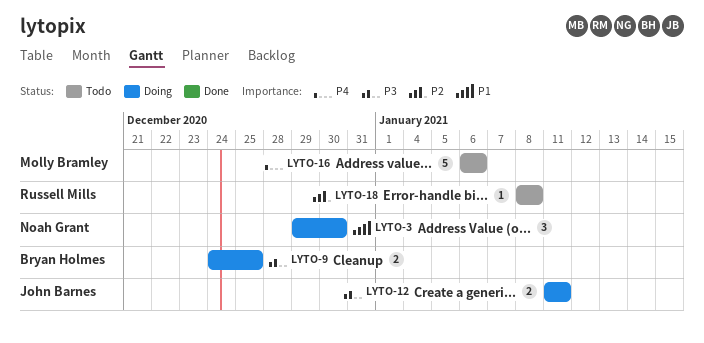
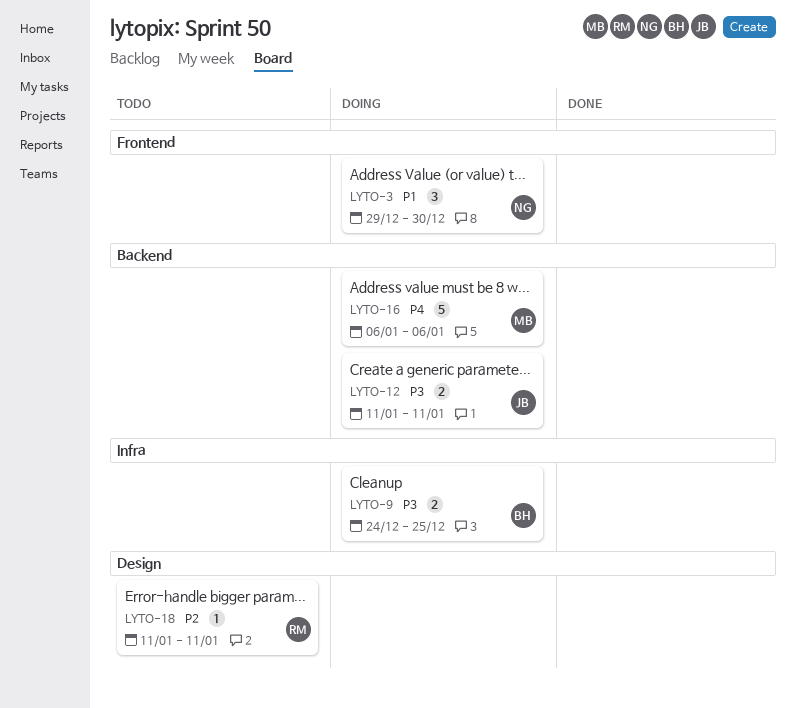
LYTO-16, status: Todo -> Doing
LYTO-18, start: Jan 8 -> Jan 11
LYTO-18, due: Jan 8 -> Jan 11

